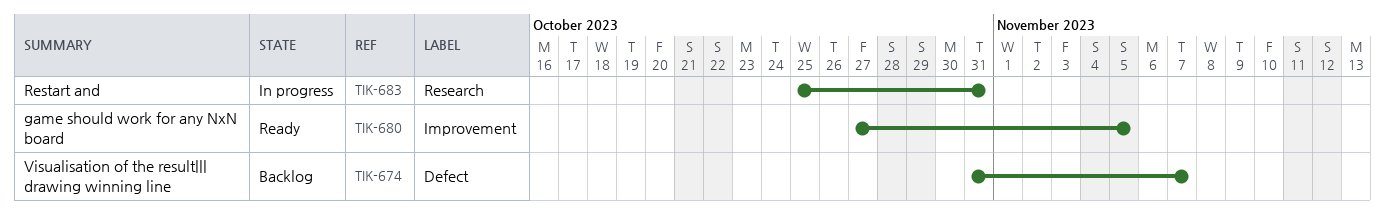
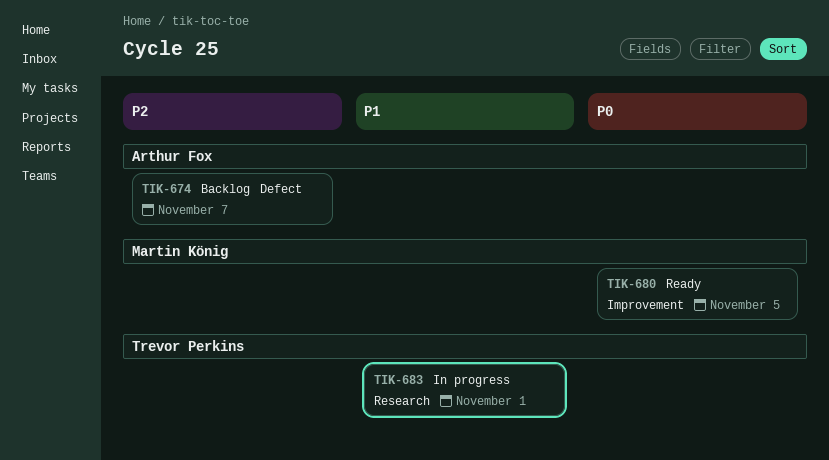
TIK-683, due: Oct 31 -> Nov 1

